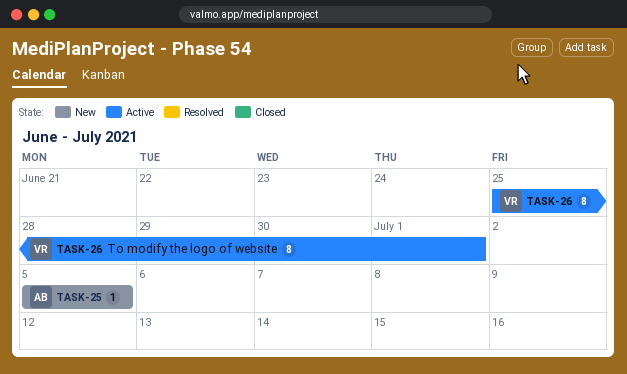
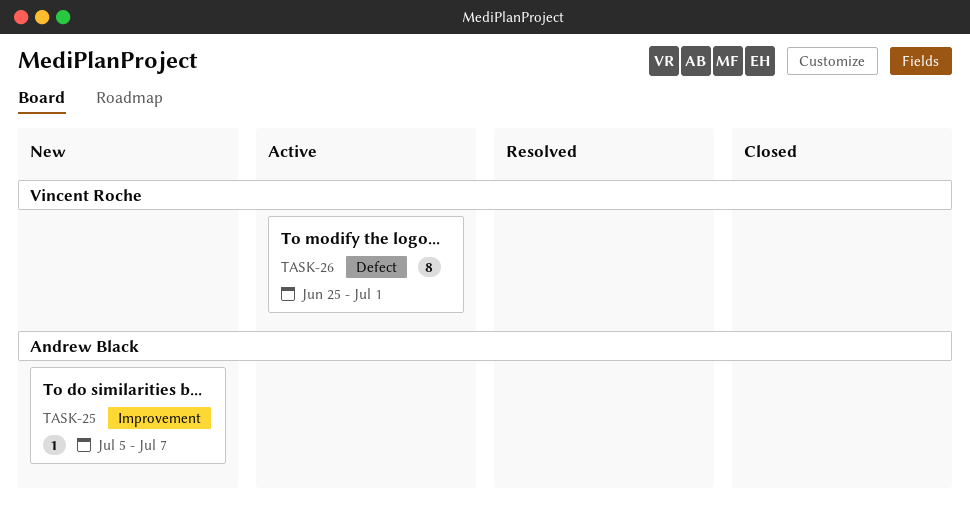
TASK-25, due: Jul 5 -> Jul 7

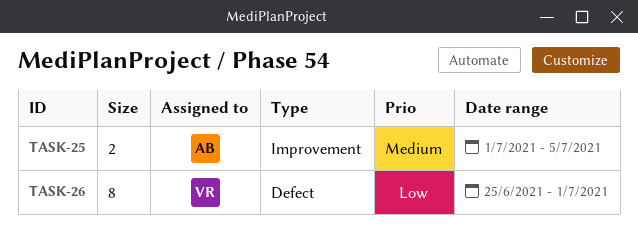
TASK-25, estimate: 1 -> 2
TASK-25, start: Jul 5 -> Jul 1
TASK-25, due: Jul 7 -> Jul 5

